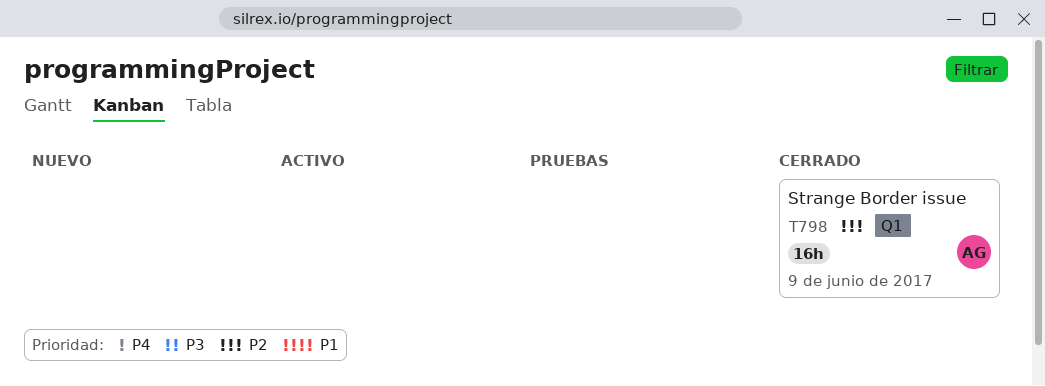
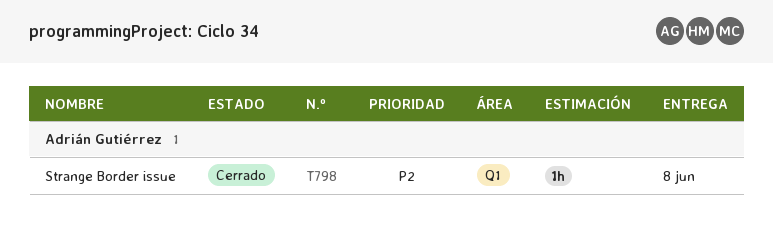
T798, estimate: 16h -> 1h
T798, due: Jun 9 -> Jun 8

